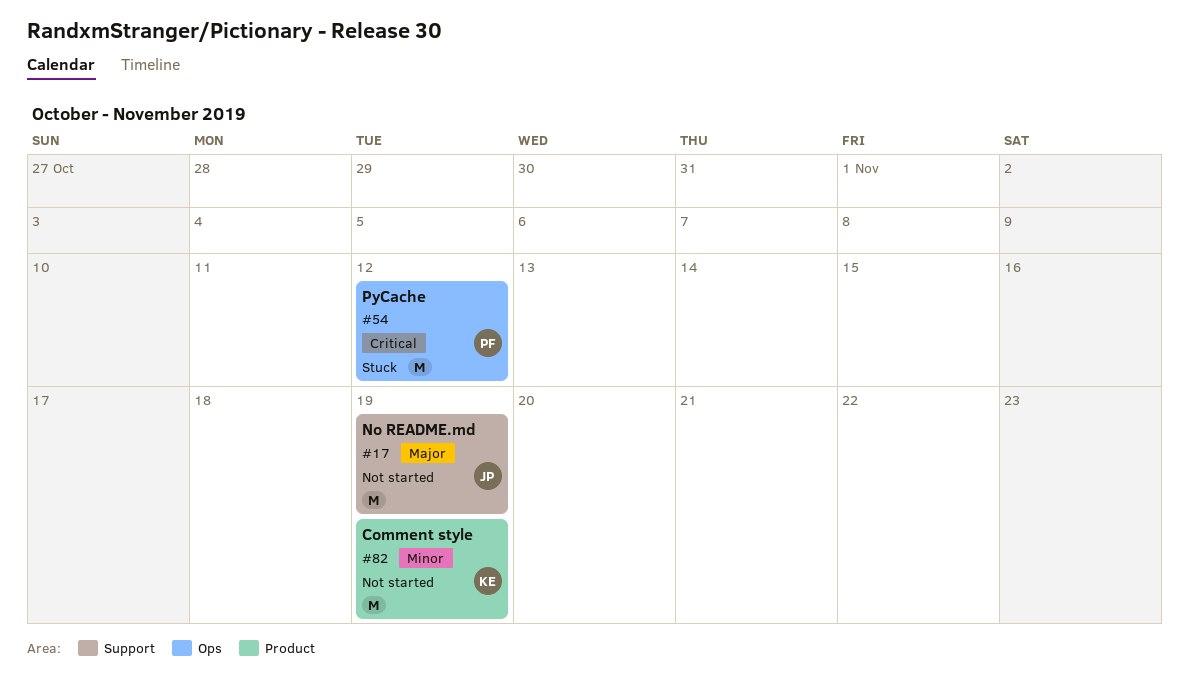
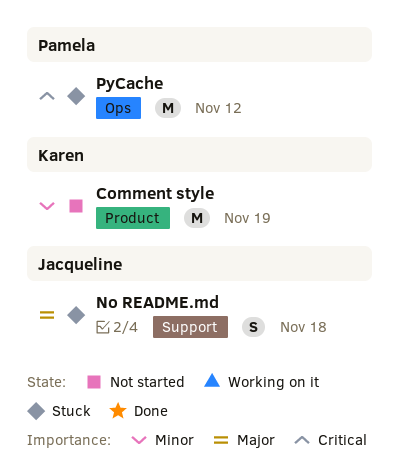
No README.md, status: Not started -> Stuck
No README.md, estimate: M -> S
No README.md, due: Nov 19 -> Nov 18

